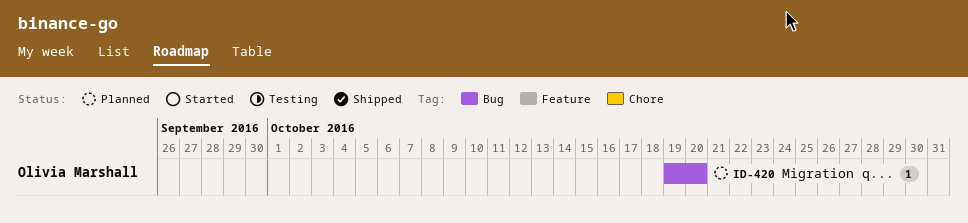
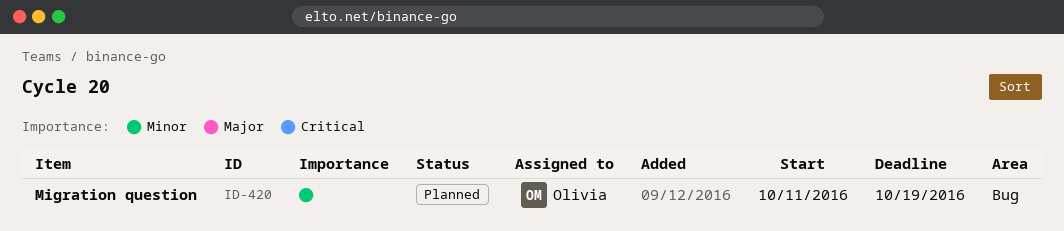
ID-420, start: Oct 19 -> Oct 11
ID-420, due: Oct 20 -> Oct 19

